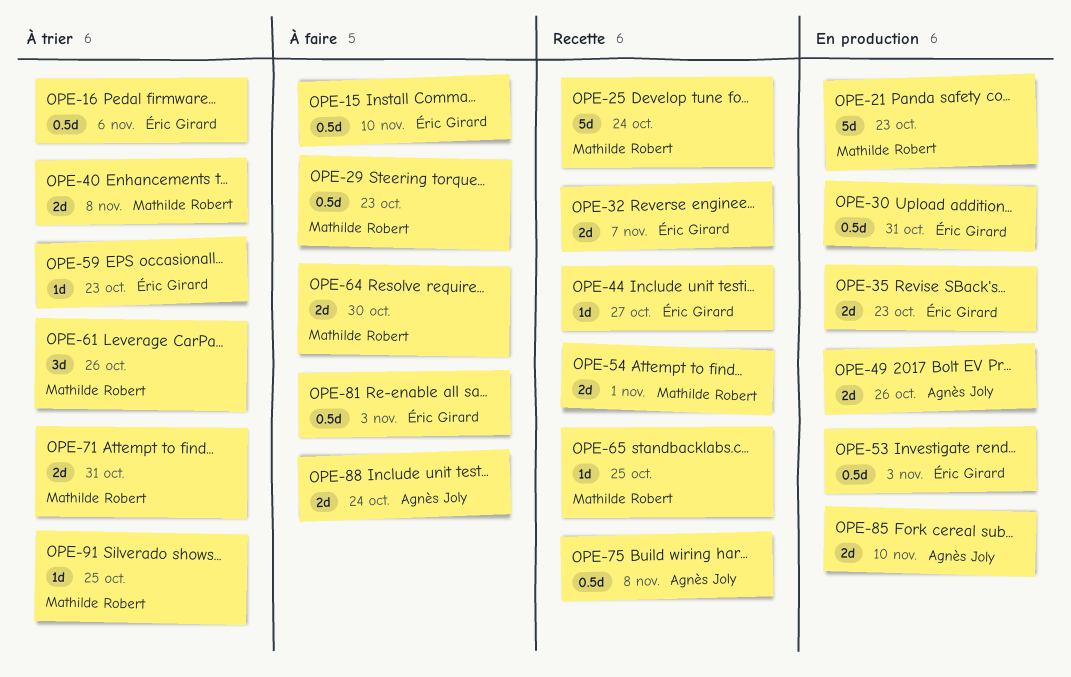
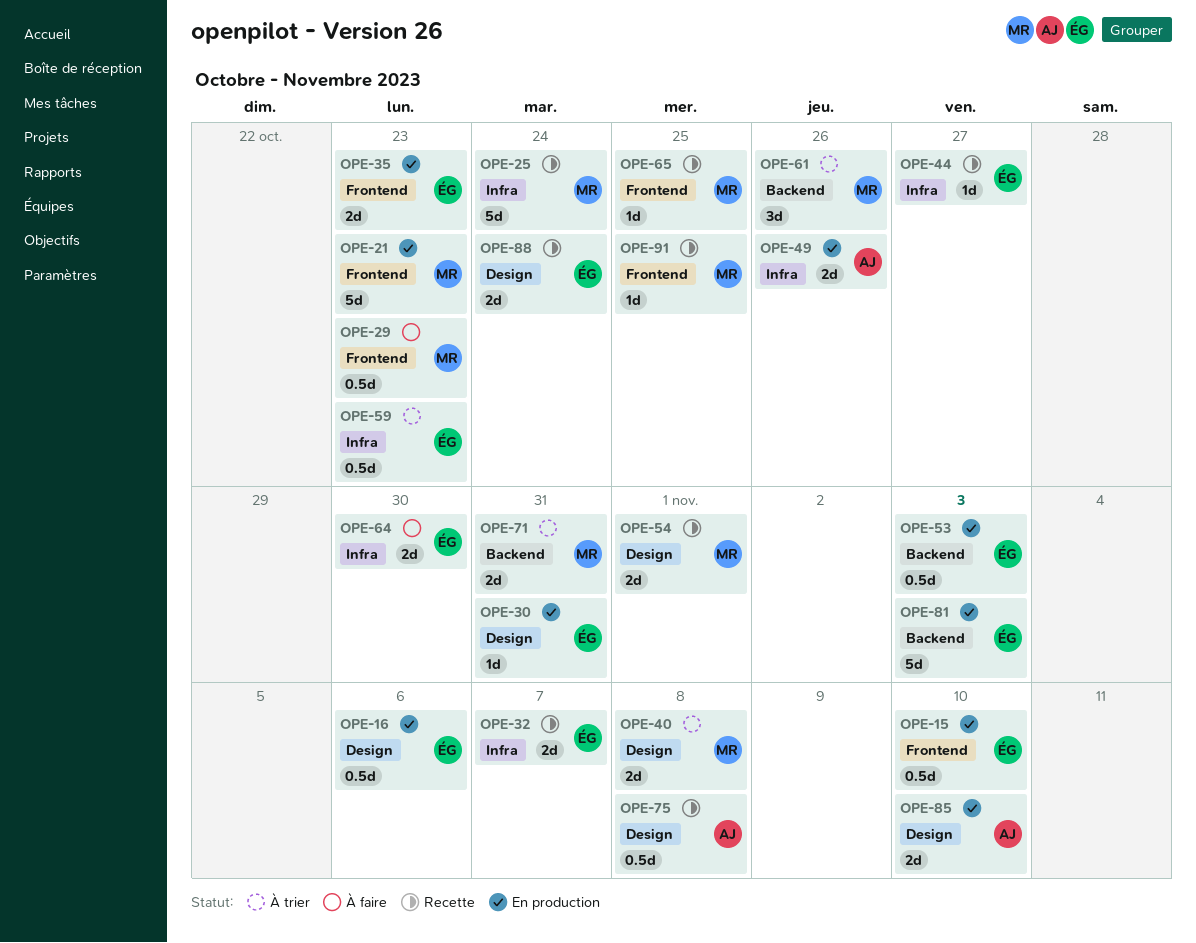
OPE-15, status: À faire -> En production
OPE-16, status: À trier -> En production
OPE-30, estimate: 0.5d -> 1d
OPE-59, estimate: 1d -> 0.5d
OPE-64, owner: Mathilde Robert -> Éric Girard
OPE-81, status: À faire -> En production
OPE-81, estimate: 0.5d -> 5d
OPE-88, status: À faire -> Recette
OPE-88, owner: Agnès Joly -> Éric Girard
OPE-91, status: À trier -> Recette

